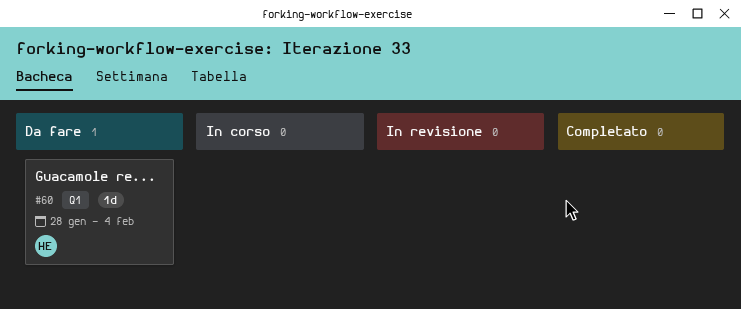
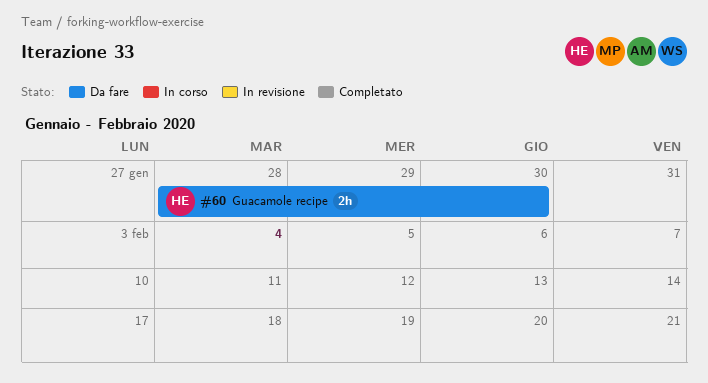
#60, estimate: 1d -> 2h
#60, due: Feb 4 -> Jan 30

